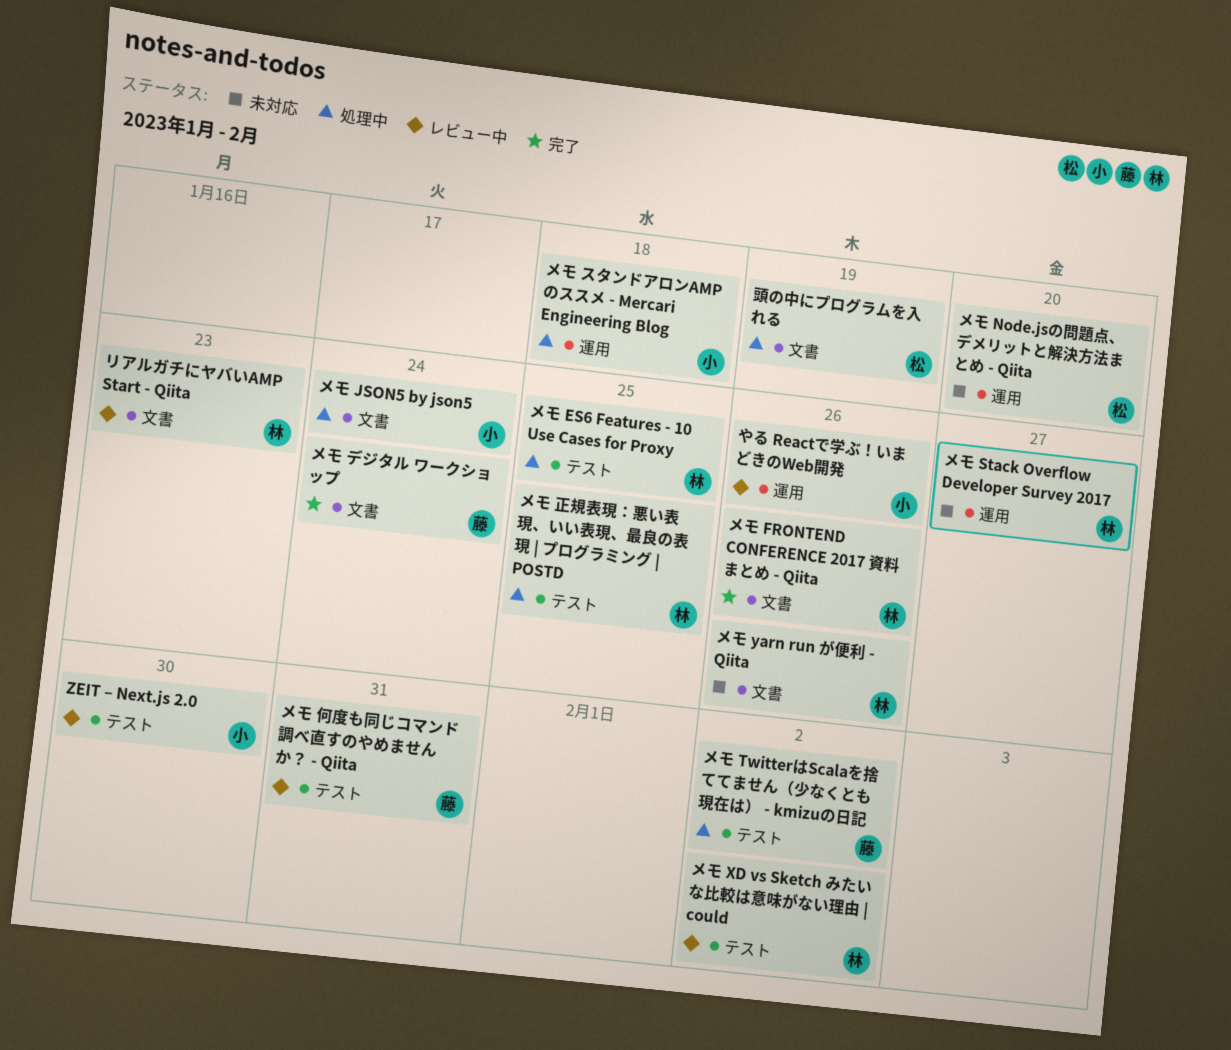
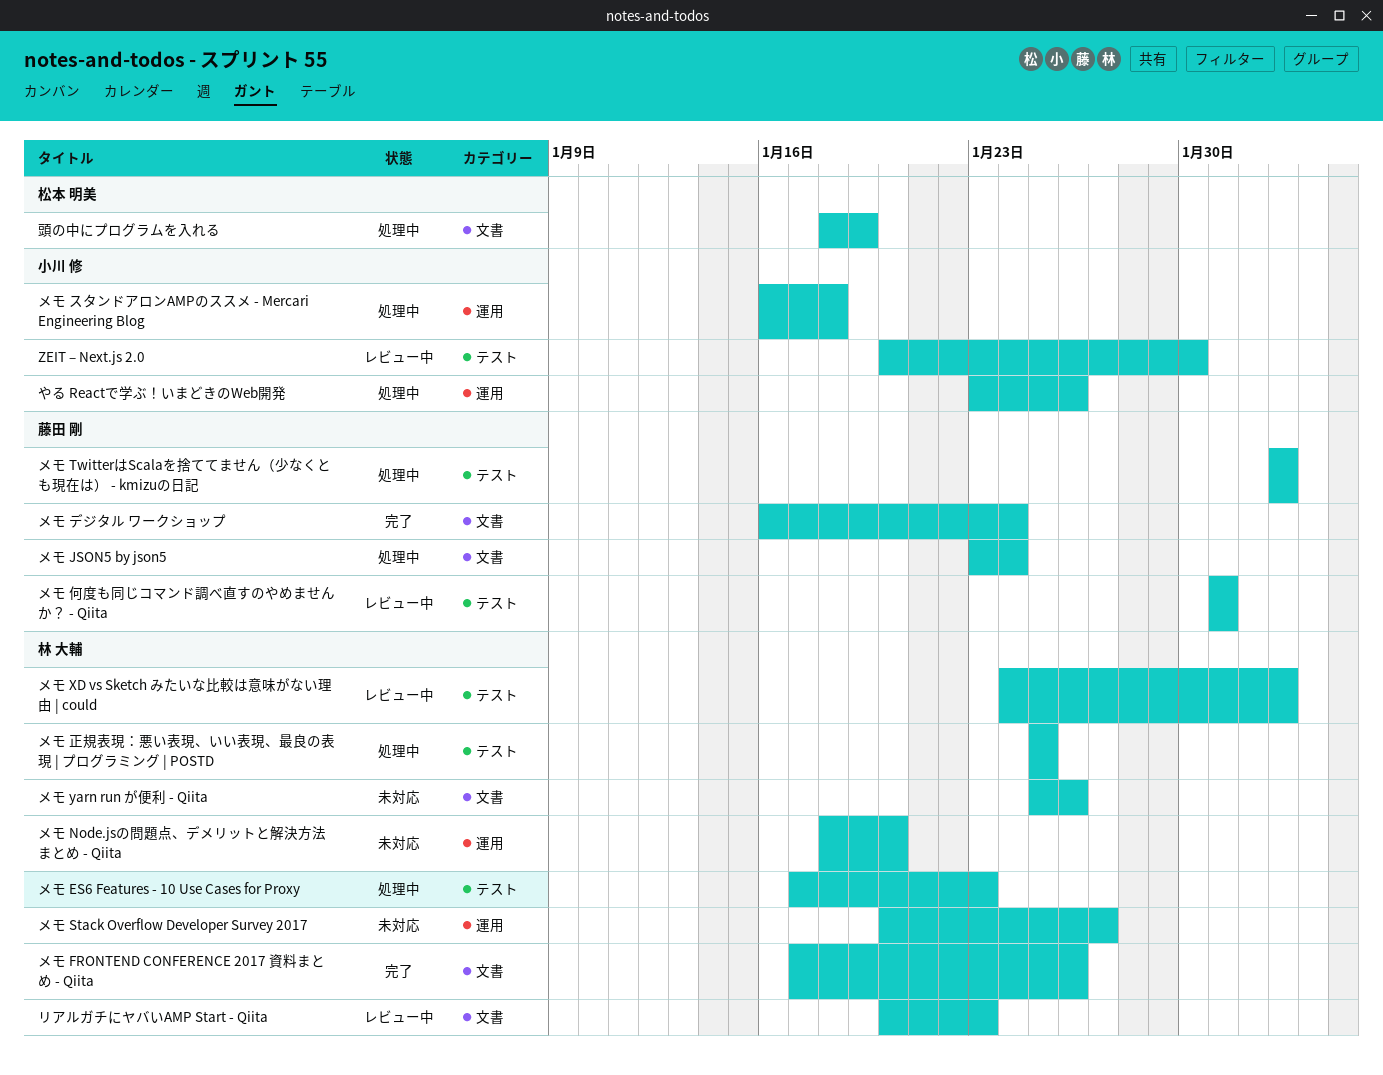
やる Reactで学ぶ！いまどきのWeb開発, status: レビュー中 -> 処理中
メモ ES6 Features - 10 Use Cases for Proxy, due: Jan 25 -> Jan 23
メモ JSON5 by json5, owner: 小川 修 -> 藤田 剛
メモ Node.jsの問題点、デメリットと解決方法まとめ - Qiita, owner: 松本 明美 -> 林 大輔

